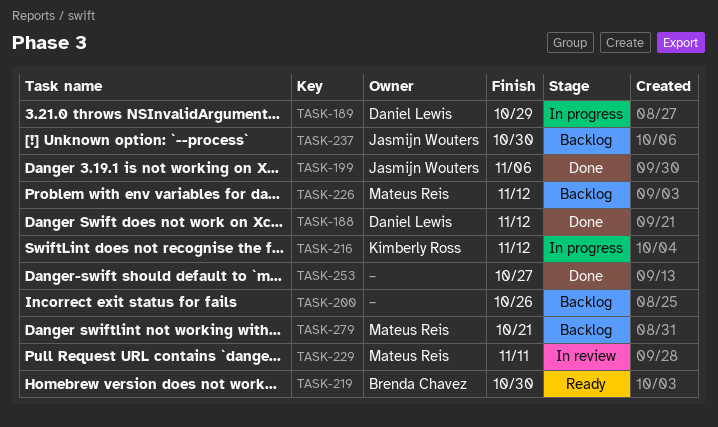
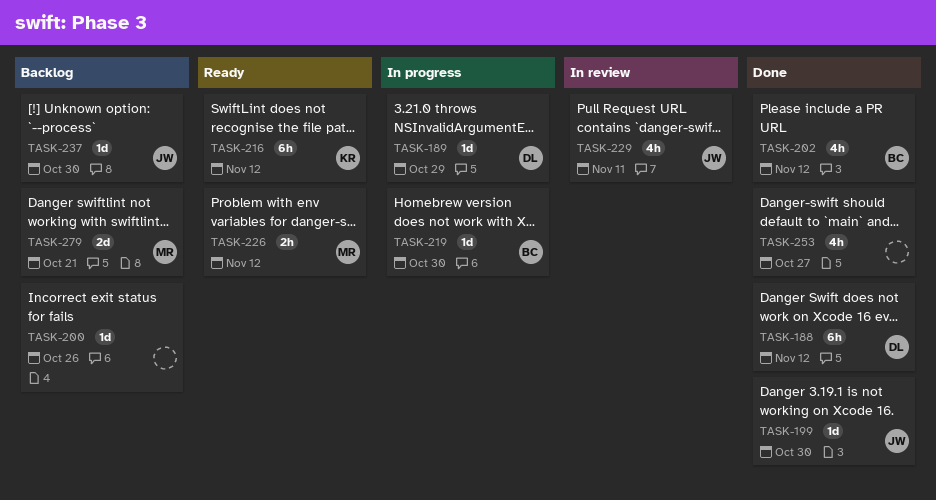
TASK-199, due: Nov 6 -> Oct 30
TASK-202: none -> present
TASK-216, status: In progress -> Ready
TASK-219, status: Ready -> In progress
TASK-226, status: Backlog -> Ready
TASK-229, owner: Mateus Reis -> Jasmijn Wouters

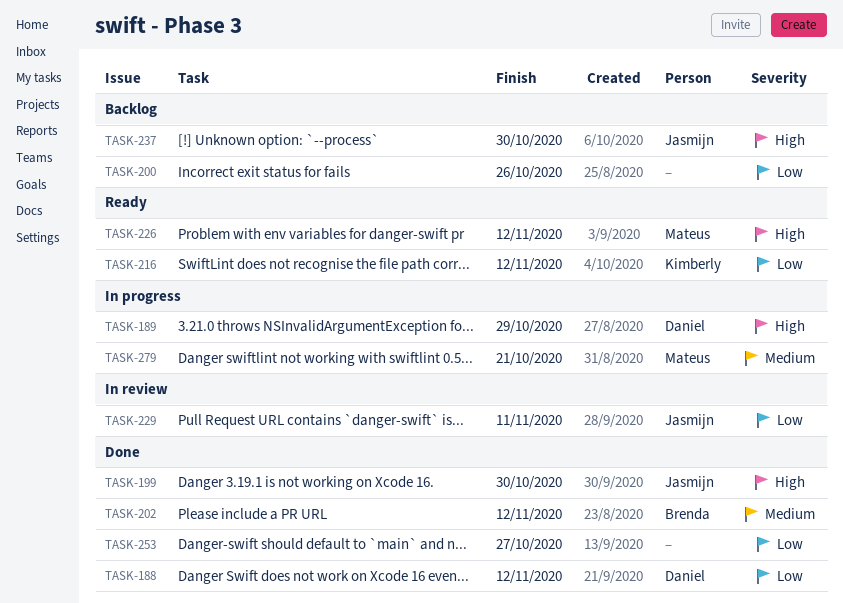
TASK-219: present -> none
TASK-279, status: Backlog -> In progress

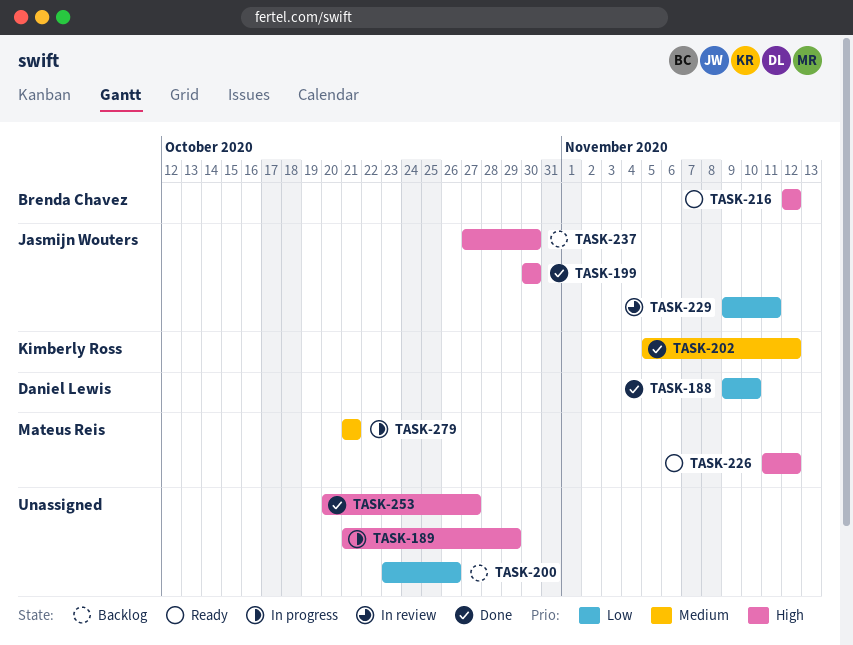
TASK-188, due: Nov 12 -> Nov 10
TASK-189, owner: Daniel Lewis -> none
TASK-202, owner: Brenda Chavez -> Kimberly Ross
TASK-216, owner: Kimberly Ross -> Brenda Chavez
TASK-216, priority: Low -> High
TASK-253, priority: Low -> High

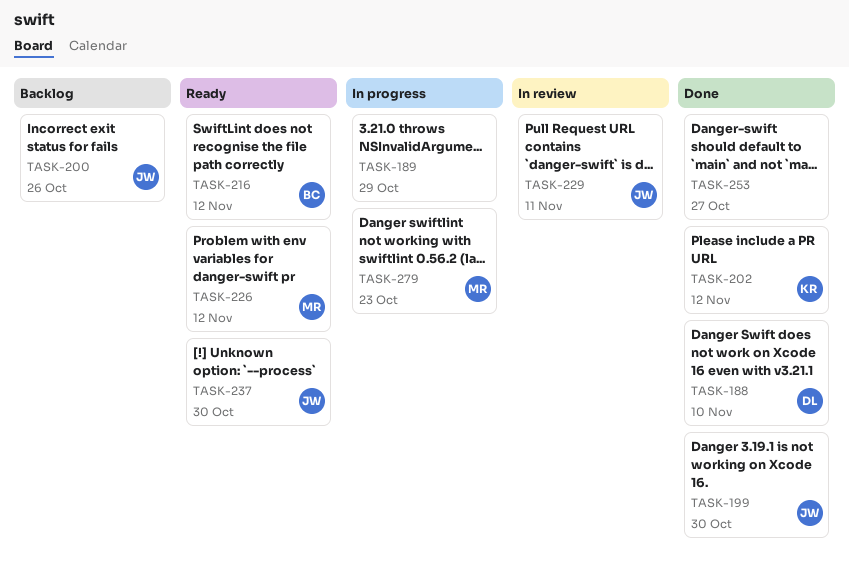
TASK-200, owner: none -> Jasmijn Wouters
TASK-237, status: Backlog -> Ready
TASK-279, due: Oct 21 -> Oct 23

